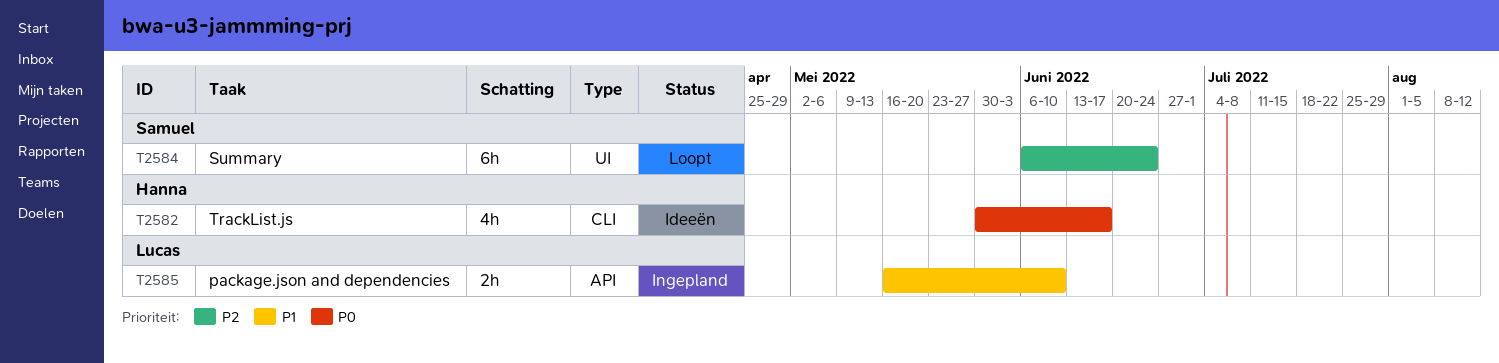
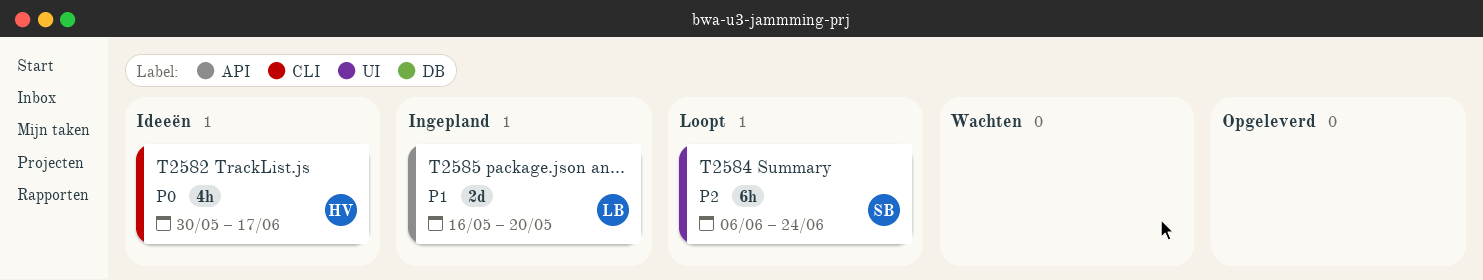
T2585, estimate: 2h -> 2d
T2585, due: Jun 10 -> May 20

